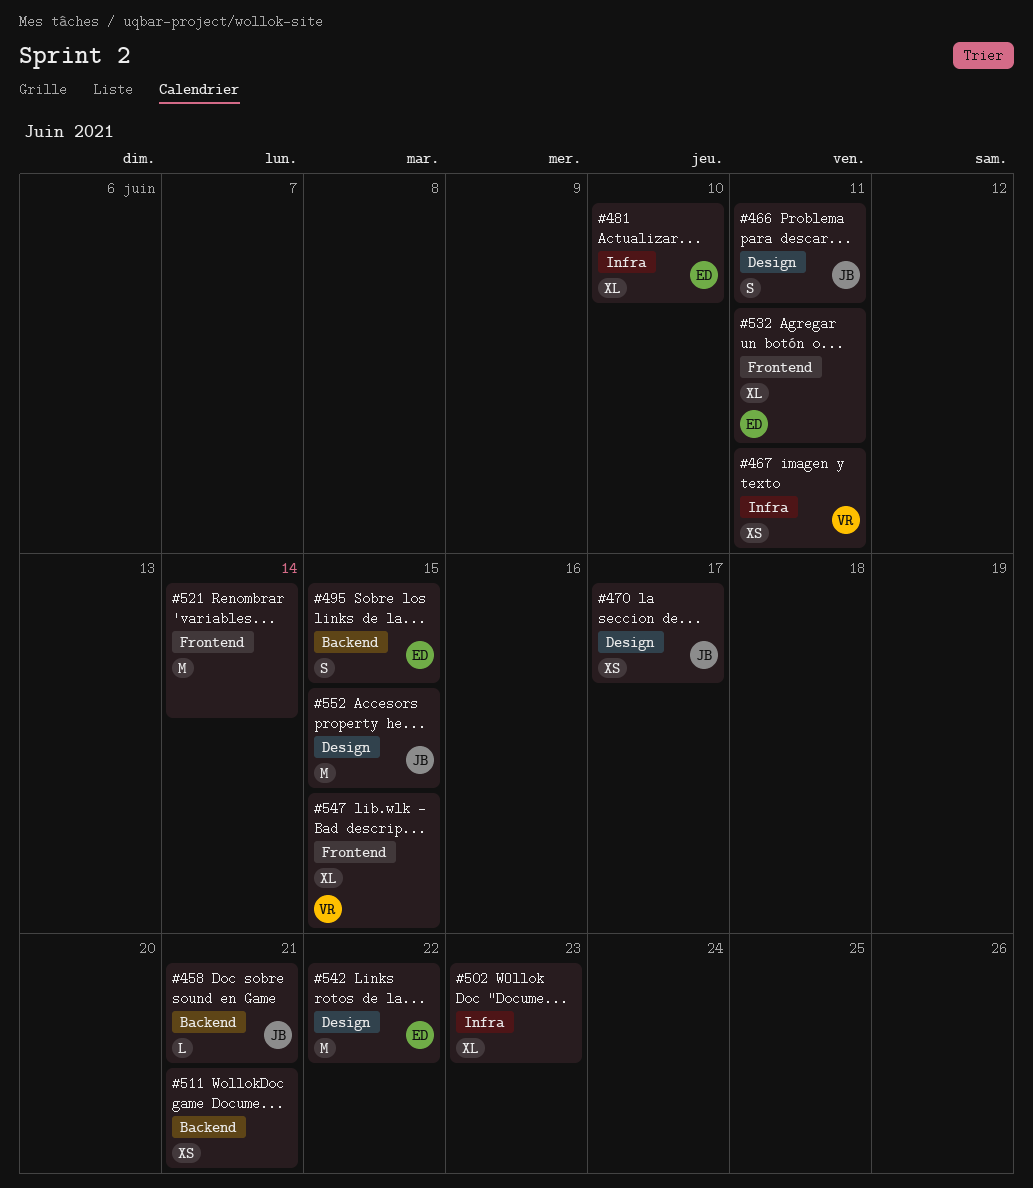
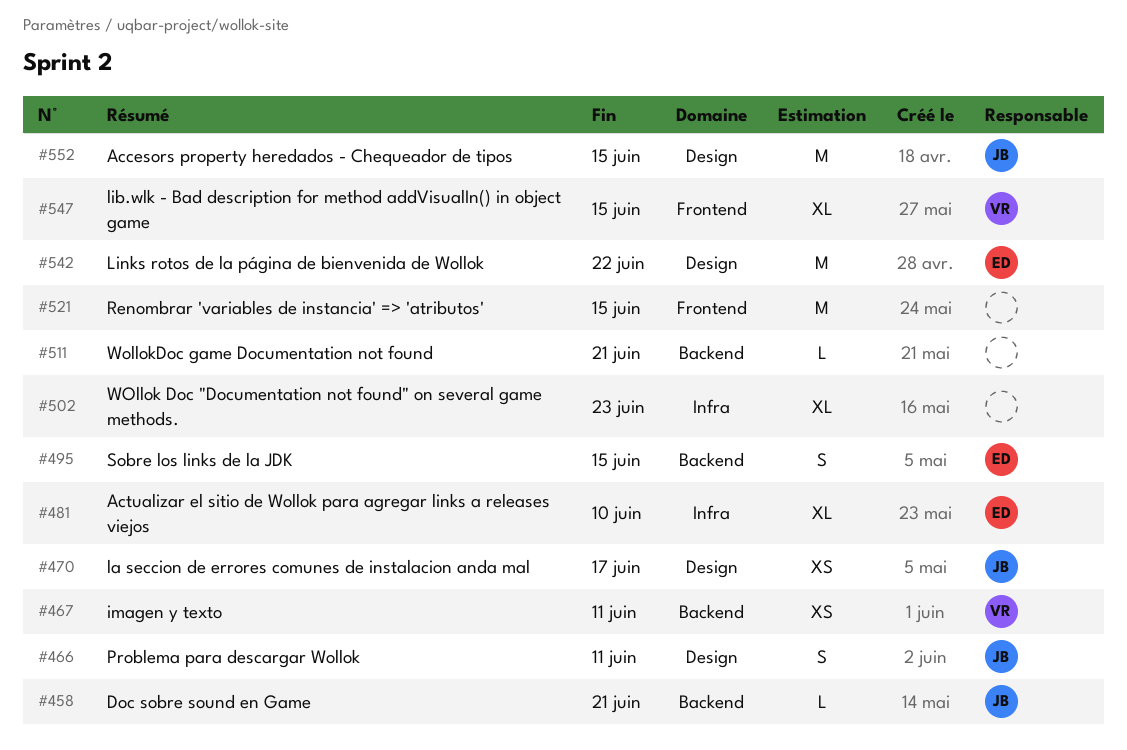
#467, label: Infra -> Backend
#511, estimate: XS -> L
#521, due: Jun 14 -> Jun 15
#532: present -> none

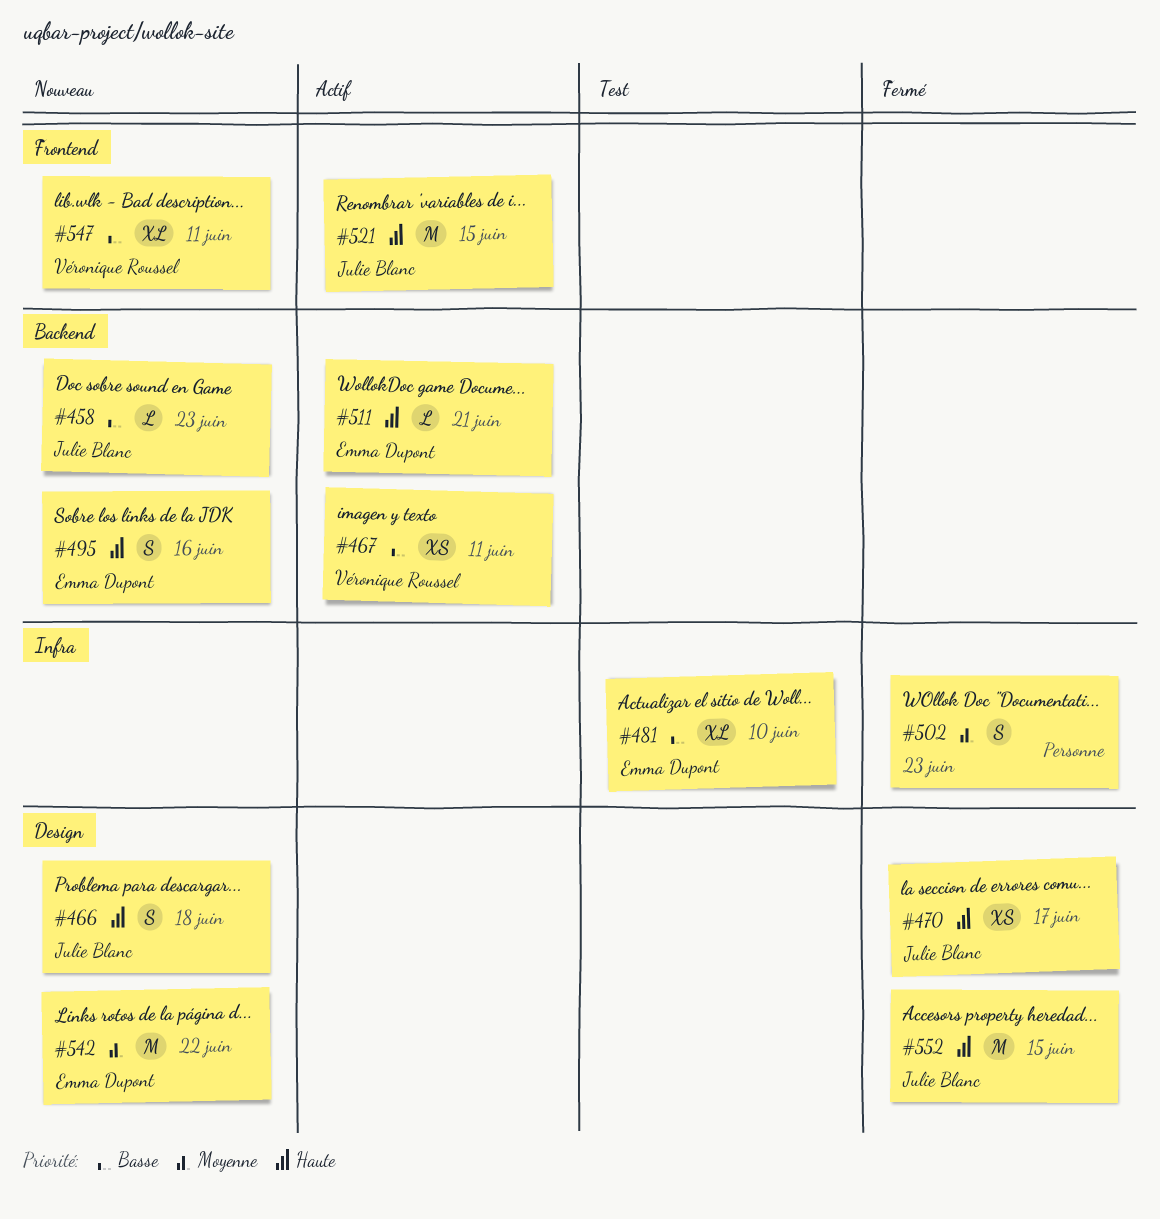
#458, due: Jun 21 -> Jun 23
#466, due: Jun 11 -> Jun 18
#495, due: Jun 15 -> Jun 16
#502, estimate: XL -> S
#511, owner: none -> Emma Dupont
#521, owner: none -> Julie Blanc
#547, due: Jun 15 -> Jun 11

